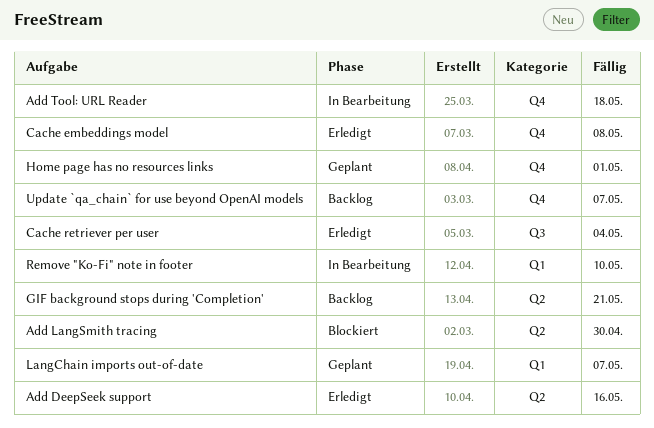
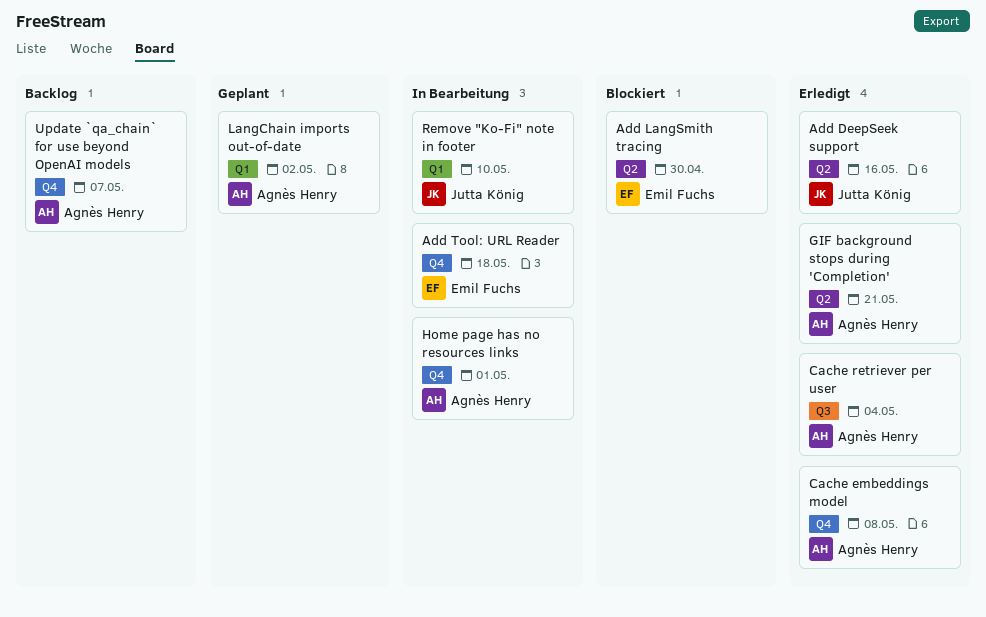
GIF background stops during 'Completion', status: Backlog -> Erledigt
Home page has no resources links, status: Geplant -> In Bearbeitung
LangChain imports out-of-date, due: May 7 -> May 2

